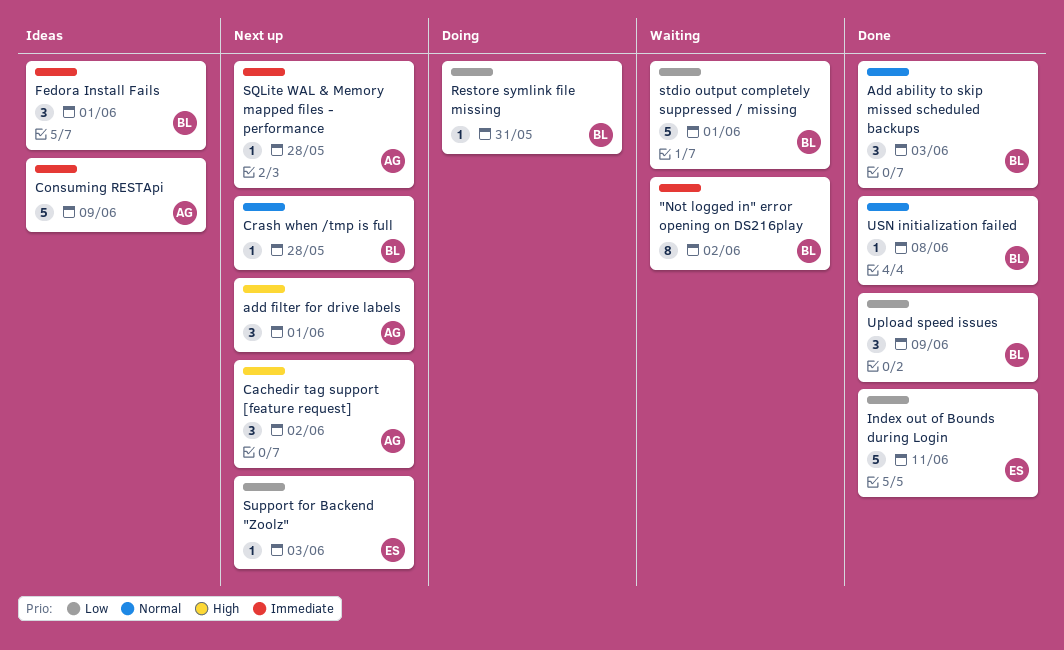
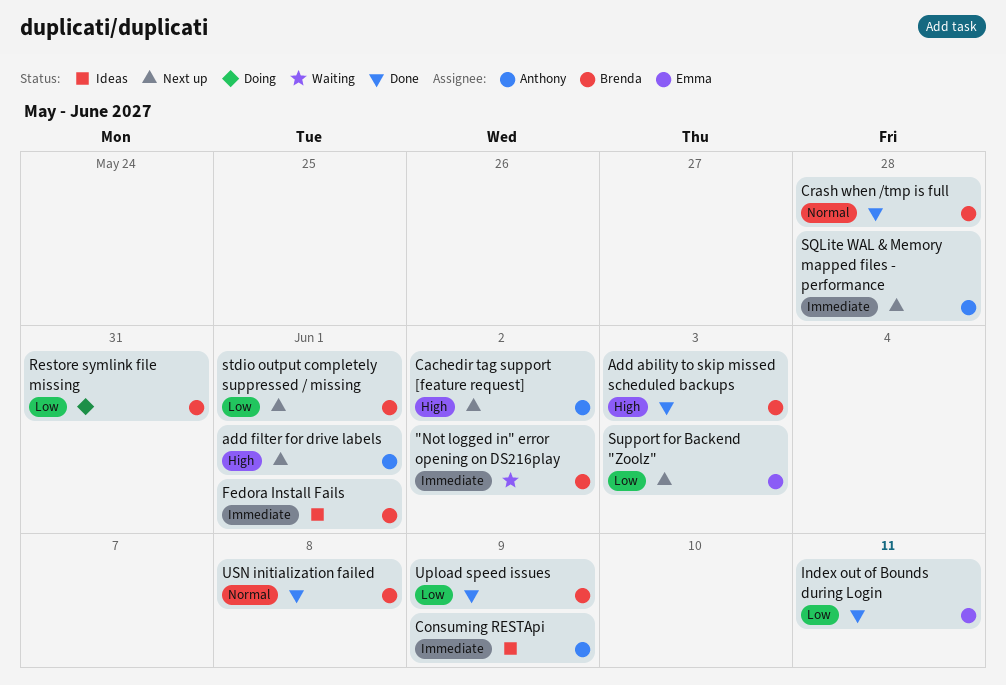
Add ability to skip missed scheduled backups, priority: Normal -> High
Crash when /tmp is full, status: Next up -> Done
stdio output completely suppressed / missing, status: Waiting -> Next up

